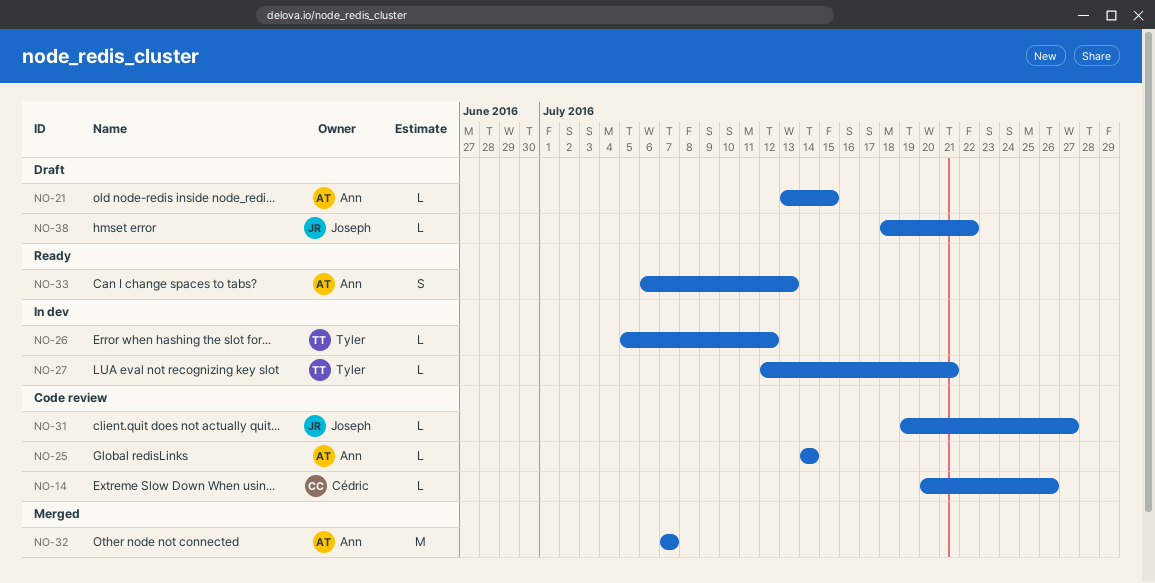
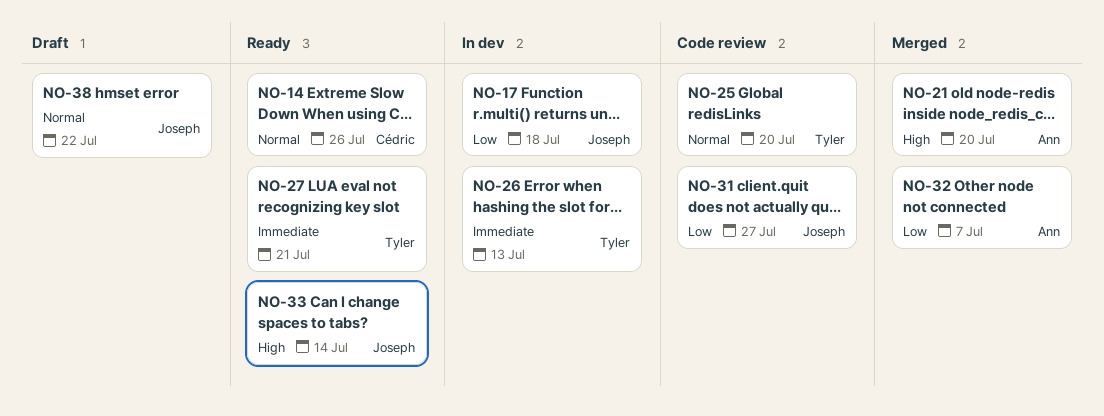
NO-14, status: Code review -> Ready
NO-17: none -> present
NO-21, status: Draft -> Merged
NO-21, due: Jul 15 -> Jul 20
NO-25, owner: Ann -> Tyler
NO-25, due: Jul 14 -> Jul 20
NO-26, due: Jul 12 -> Jul 13
NO-27, status: In dev -> Ready
NO-33, owner: Ann -> Joseph
NO-33, due: Jul 13 -> Jul 14

